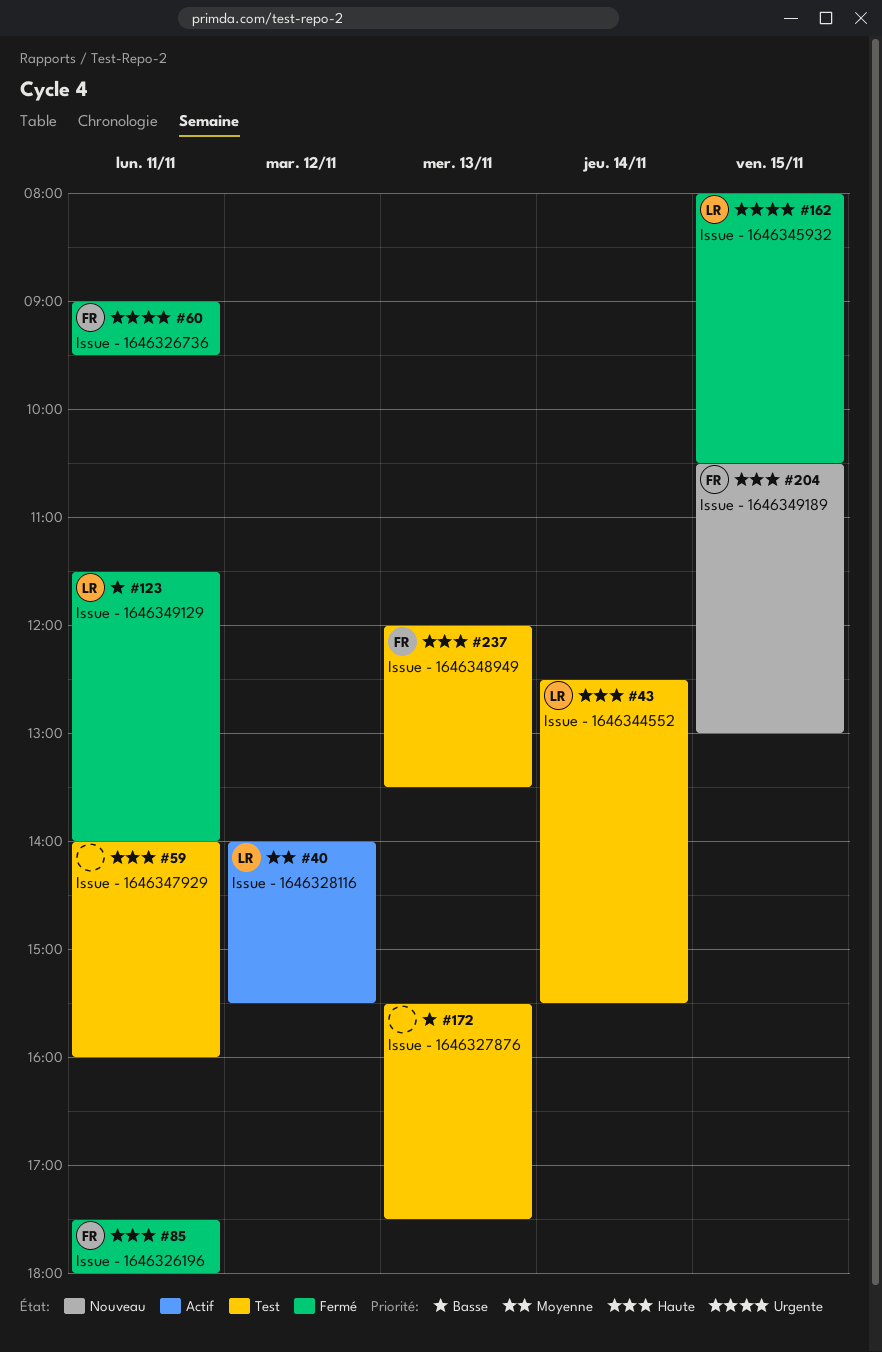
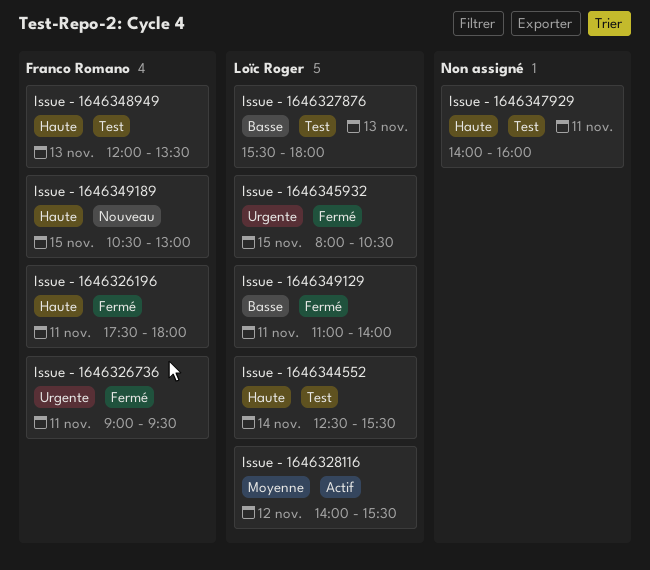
Issue - 1646327876, owner: none -> Loïc Roger
Issue - 1646327876, ends: 17:30 -> 18:00
Issue - 1646349129, begins: 11:30 -> 11:00

